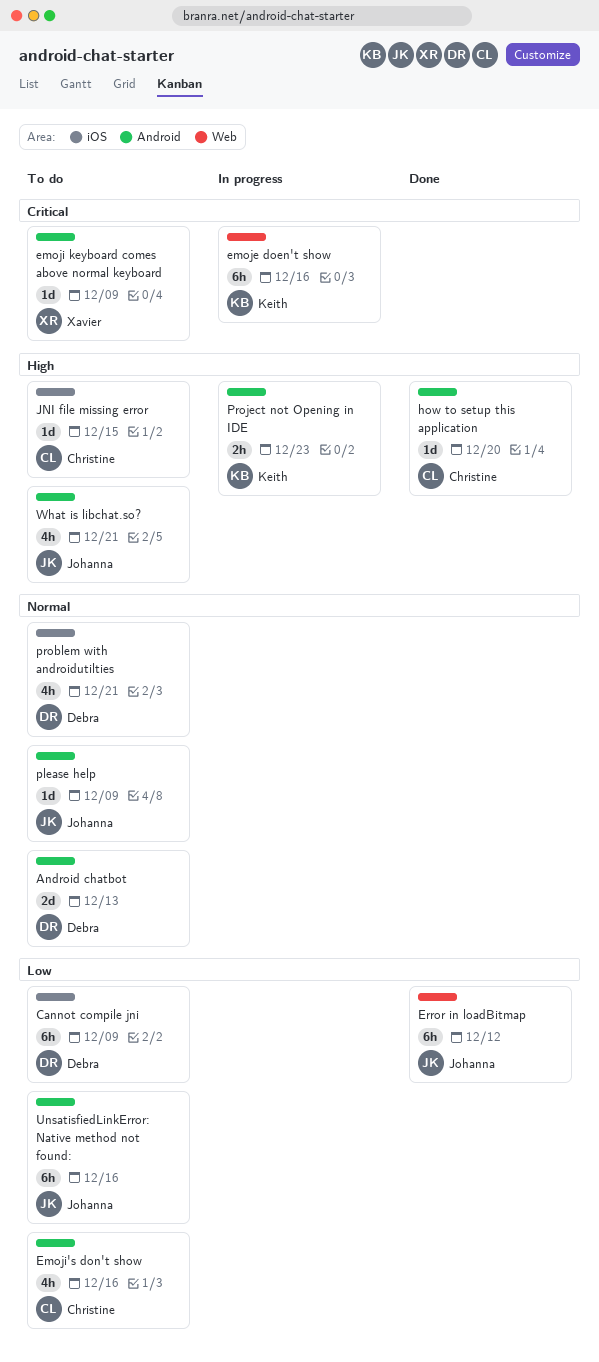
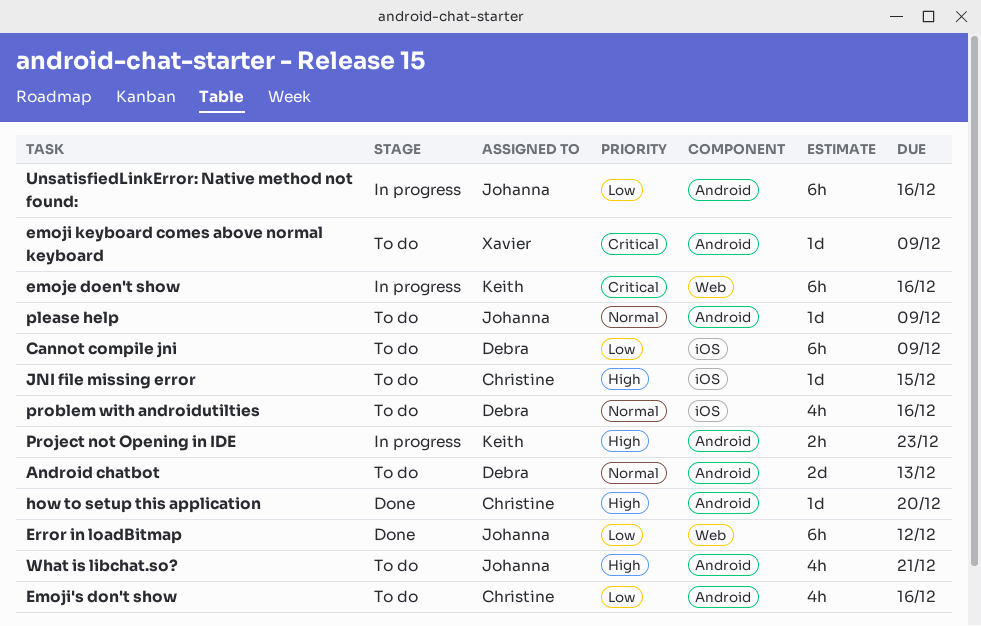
problem with androidutilties, due: Dec 21 -> Dec 16
UnsatisfiedLinkError: Native method not found:, status: To do -> In progress

